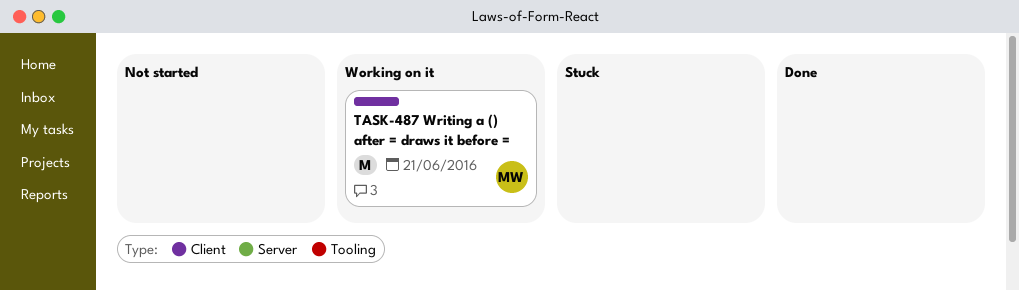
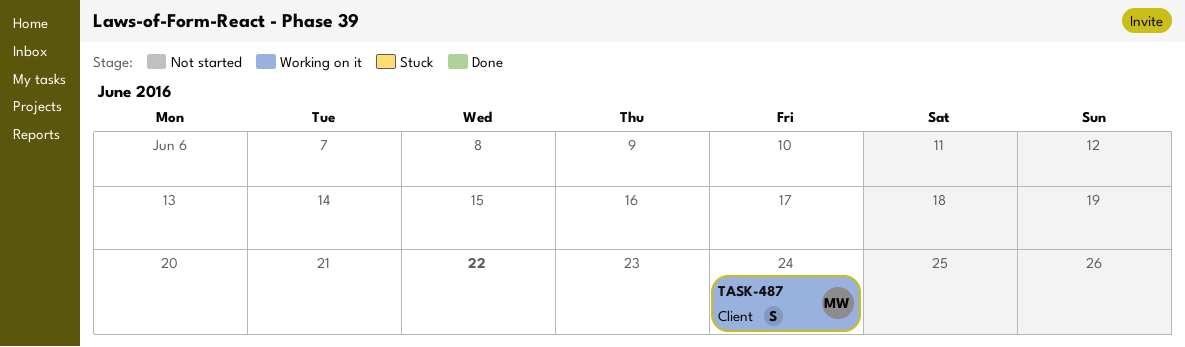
TASK-487, estimate: M -> S
TASK-487, due: Jun 21 -> Jun 24

